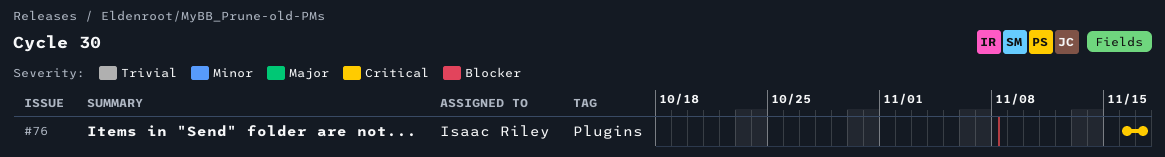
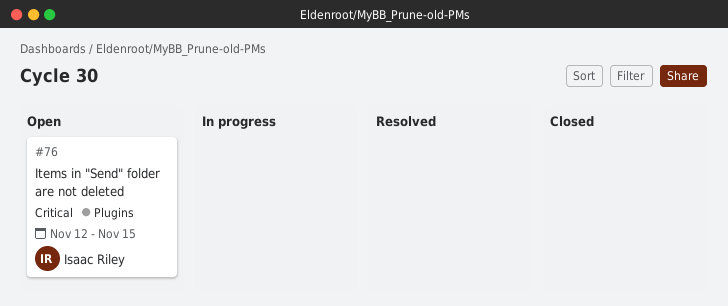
#76, start: Nov 16 -> Nov 12
#76, due: Nov 17 -> Nov 15

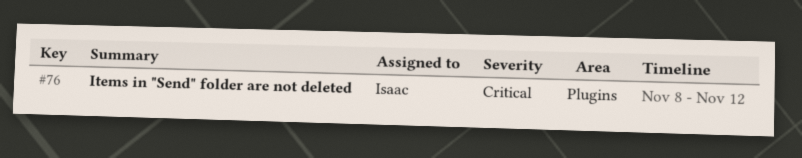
#76, start: Nov 12 -> Nov 8
#76, due: Nov 15 -> Nov 12

